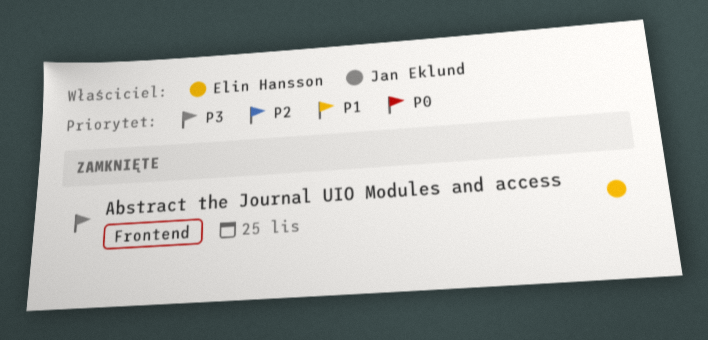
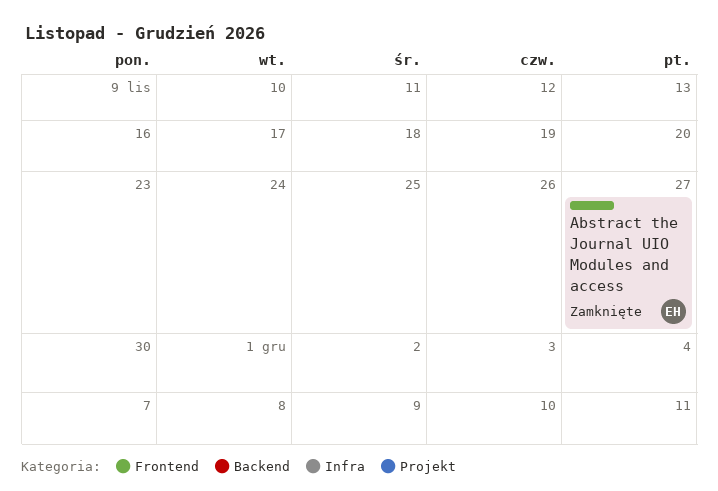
Abstract the Journal UIO Modules and access, due: Nov 25 -> Nov 27

